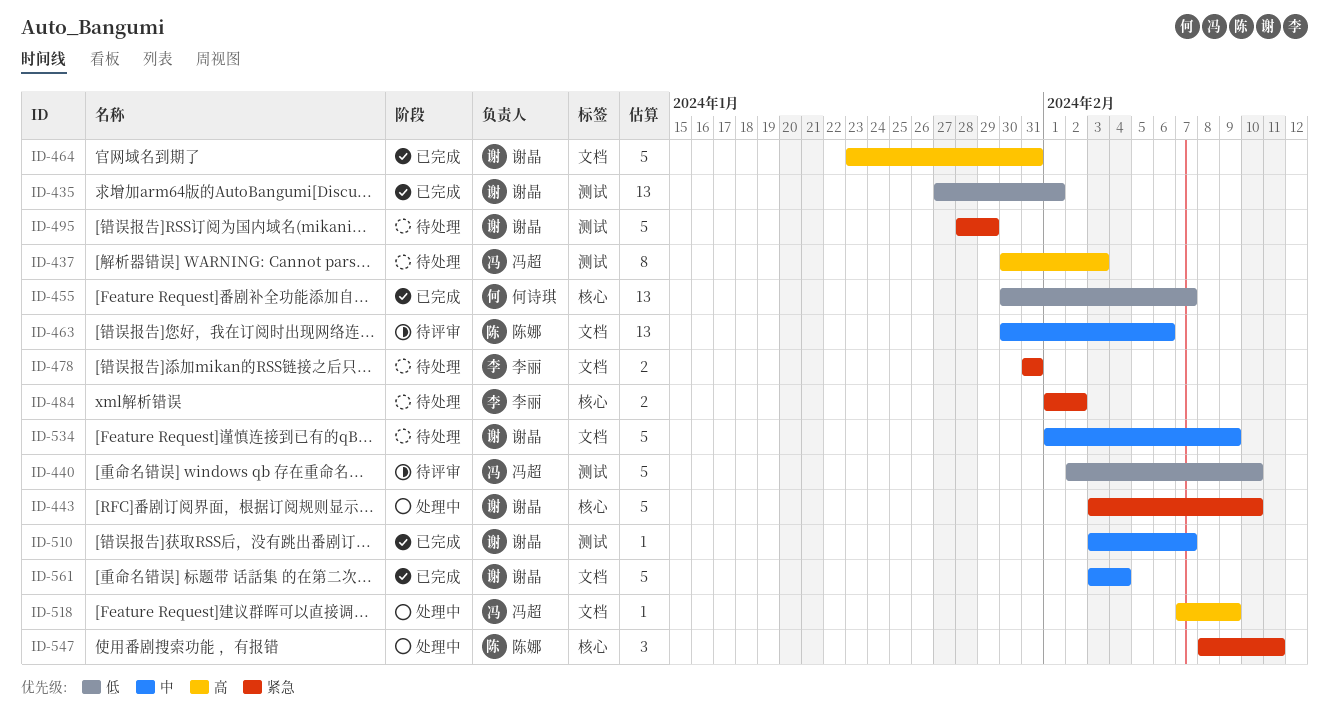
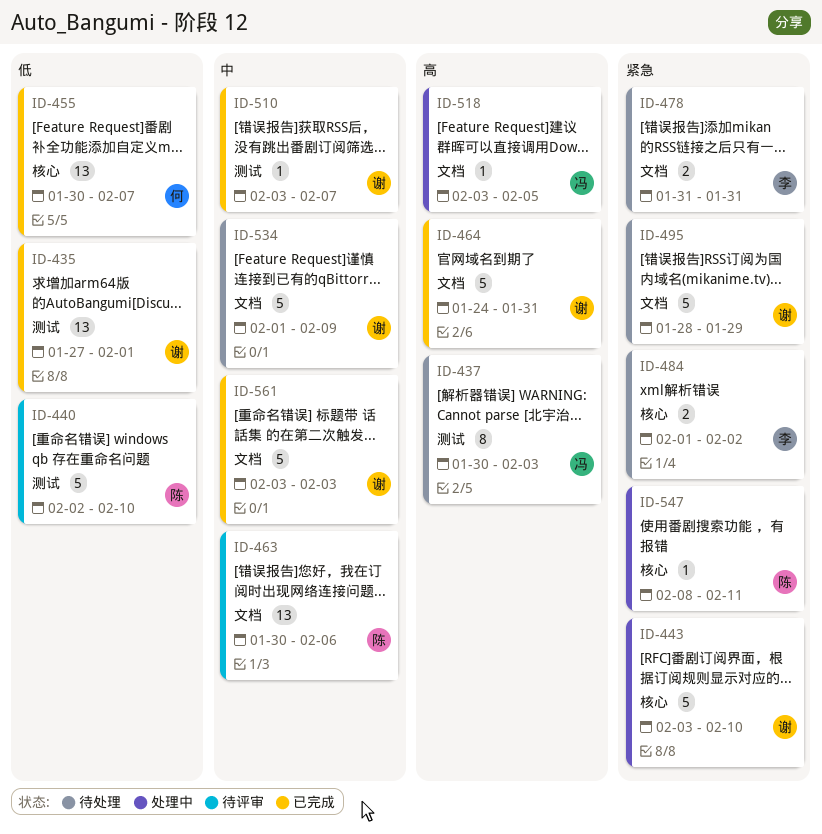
ID-440, owner: 冯超 -> 陈娜
ID-464, start: Jan 23 -> Jan 24
ID-495, label: 测试 -> 文档
ID-518, start: Feb 7 -> Feb 3
ID-518, due: Feb 9 -> Feb 5
ID-547, estimate: 3 -> 1
ID-561, due: Feb 4 -> Feb 3

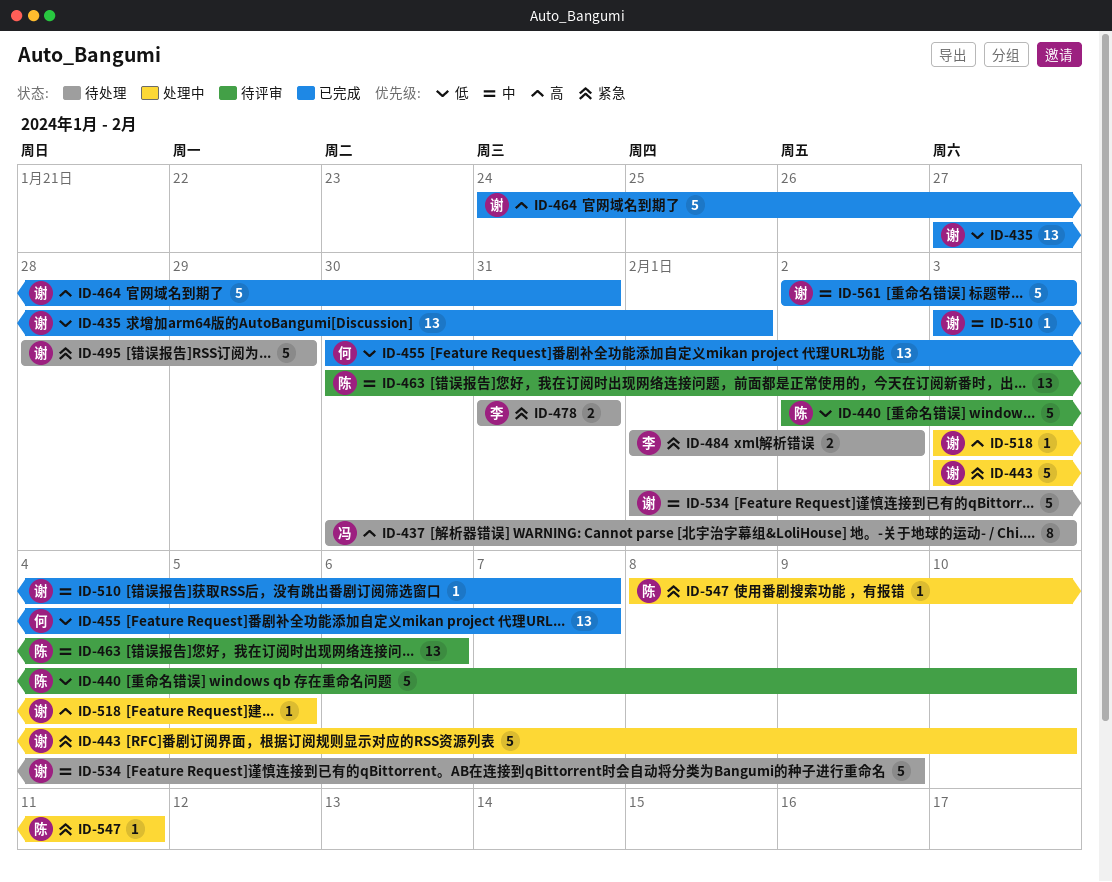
ID-518, owner: 冯 -> 谢
ID-561, start: Feb 3 -> Feb 2

